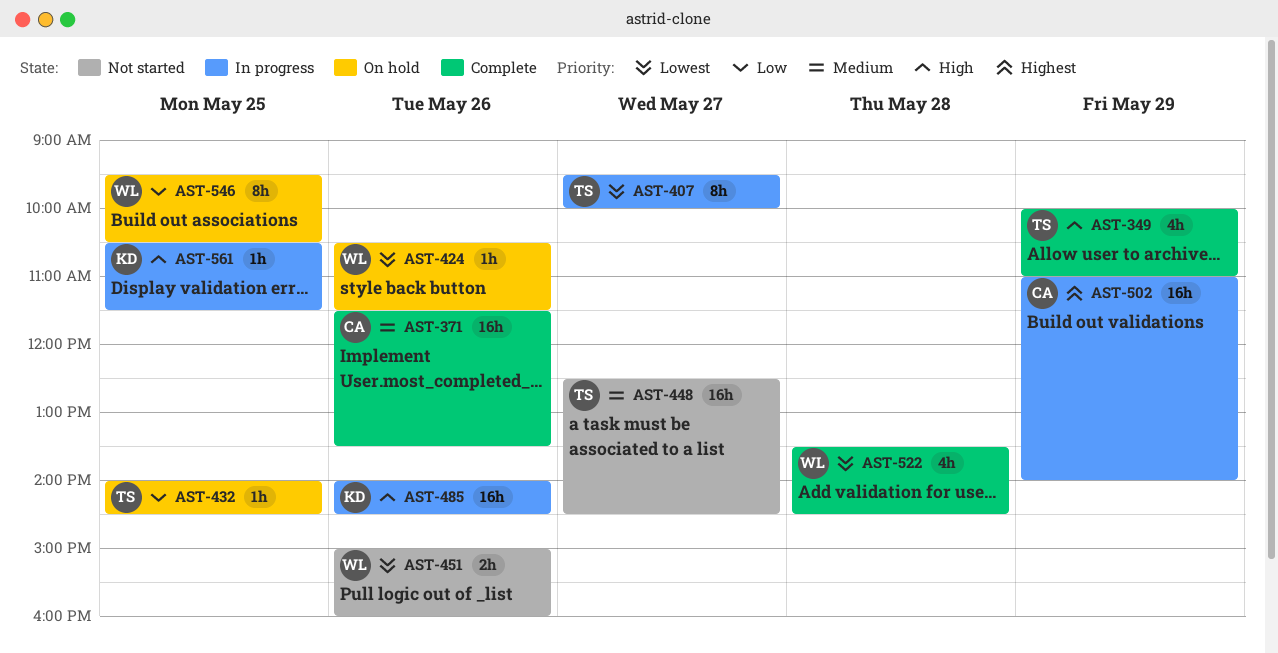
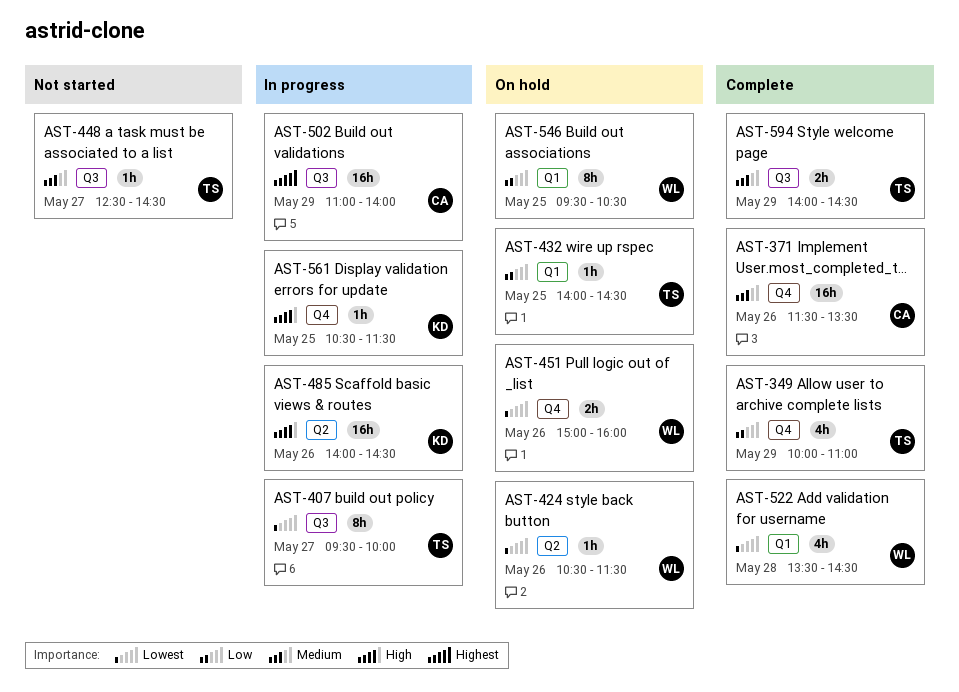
AST-349, priority: High -> Low
AST-448, estimate: 16h -> 1h
AST-451, status: Not started -> On hold
AST-594: none -> present

